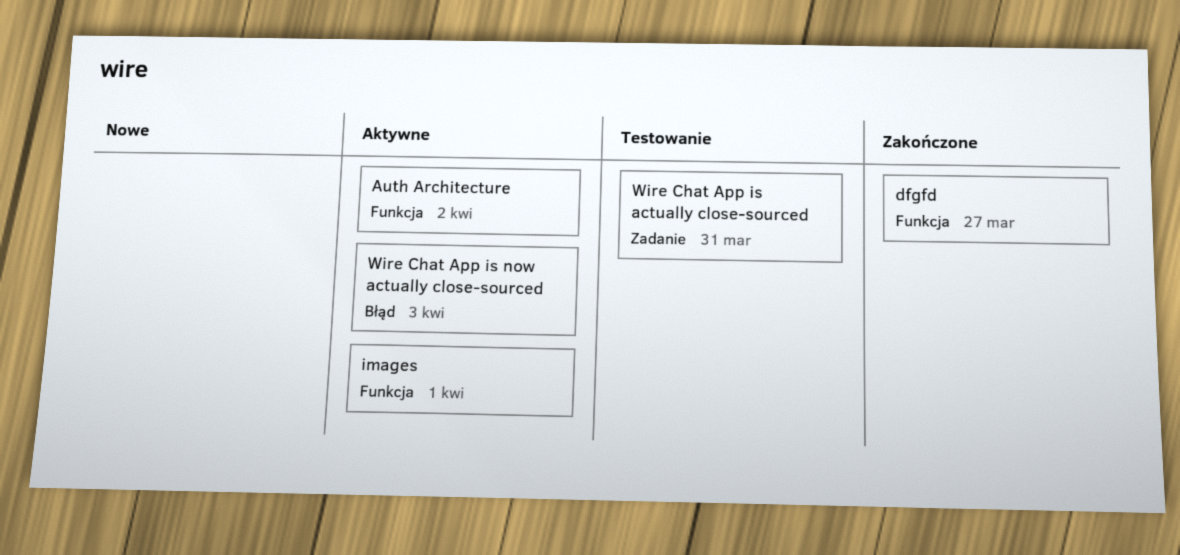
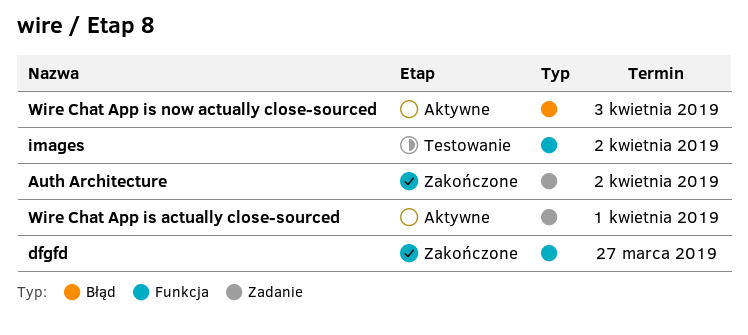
Auth Architecture, status: Aktywne -> Zakończone
Auth Architecture, label: Funkcja -> Zadanie
images, status: Aktywne -> Testowanie
images, due: Apr 1 -> Apr 2
Wire Chat App is actually close-sourced, status: Testowanie -> Aktywne
Wire Chat App is actually close-sourced, due: Mar 31 -> Apr 1

